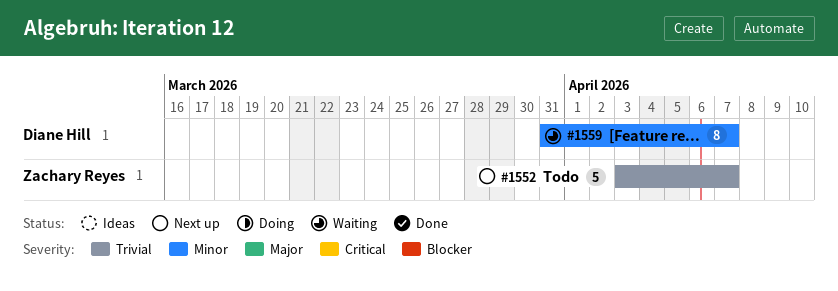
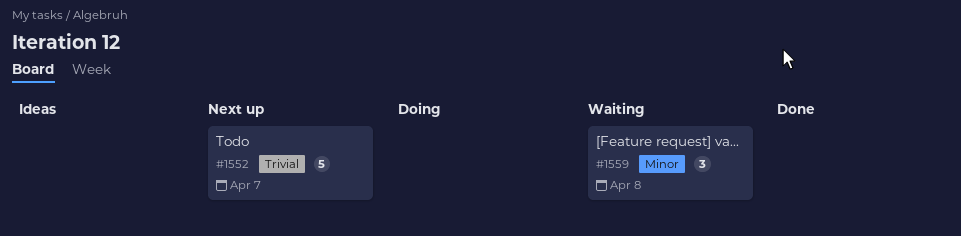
#1559, estimate: 8 -> 3
#1559, due: Apr 7 -> Apr 8

